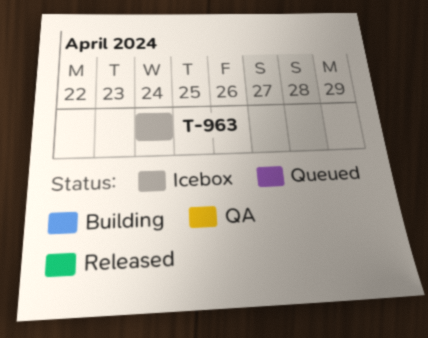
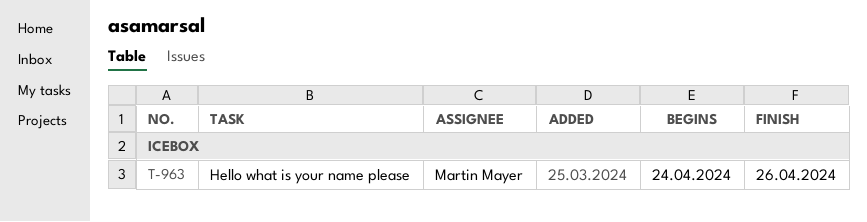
T-963, due: Apr 24 -> Apr 26

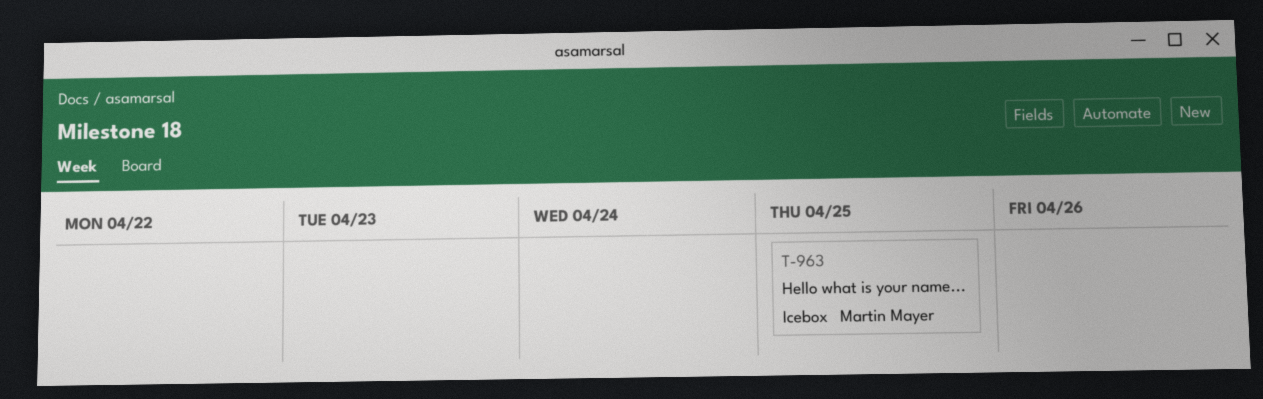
T-963, due: Apr 26 -> Apr 25

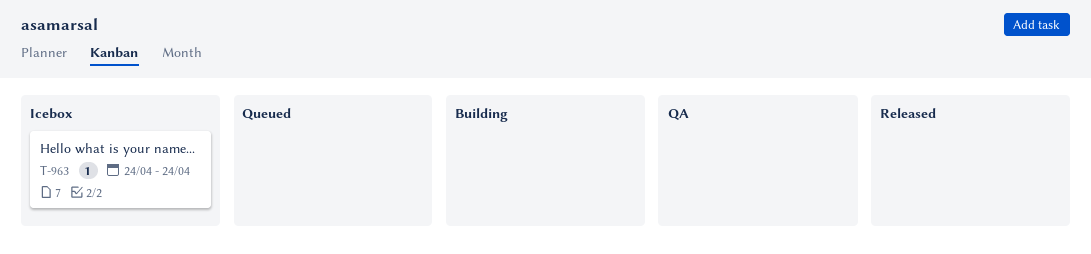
T-963, due: Apr 25 -> Apr 24

